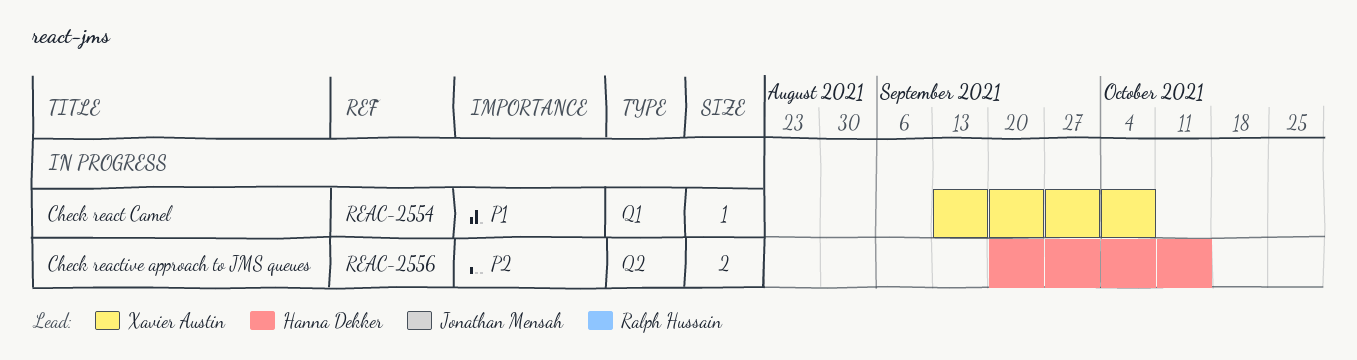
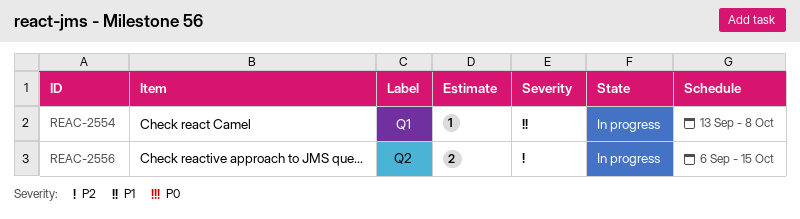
REAC-2556, start: Sep 20 -> Sep 6

